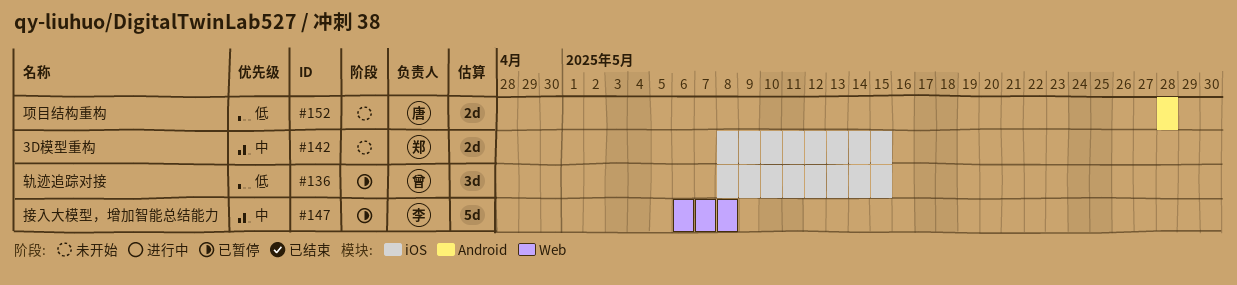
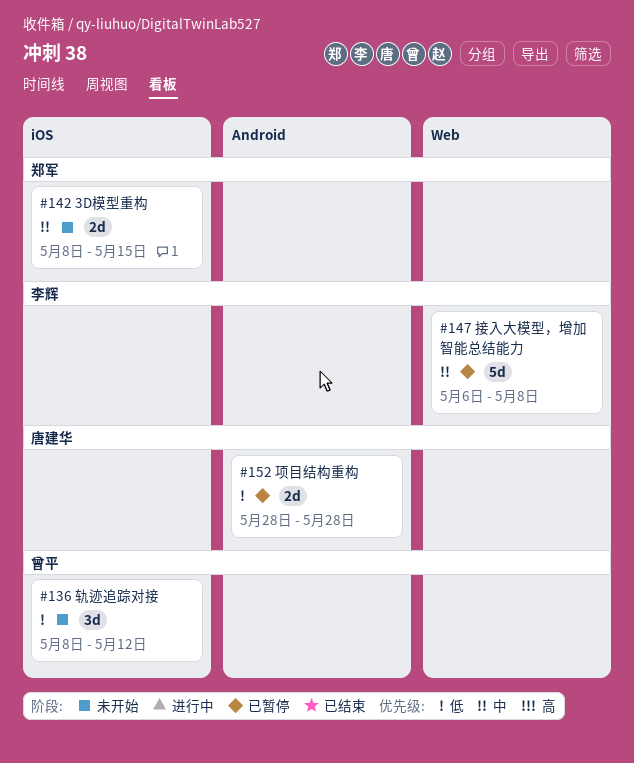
#136, status: 已暂停 -> 未开始
#136, due: May 15 -> May 12
#152, status: 未开始 -> 已暂停

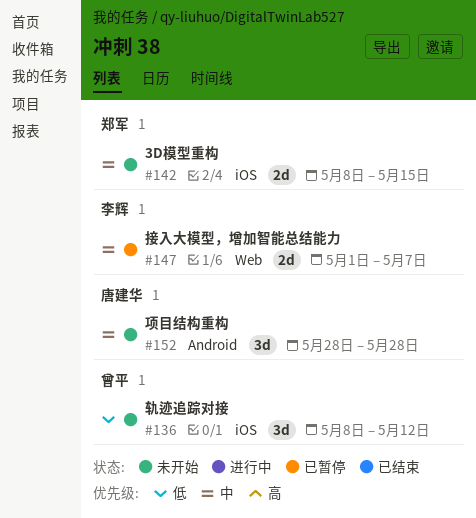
#147, estimate: 5d -> 2d
#147, start: May 6 -> May 1
#147, due: May 8 -> May 7
#152, status: 已暂停 -> 未开始
#152, priority: 低 -> 中
#152, estimate: 2d -> 3d

